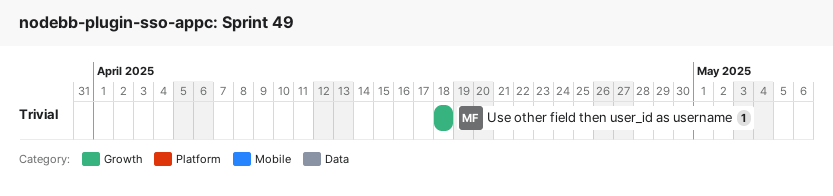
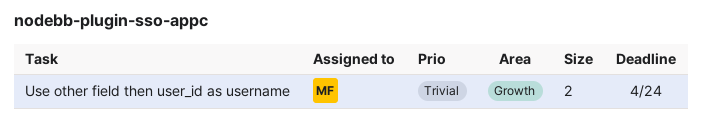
Use other field then user_id as username, estimate: 1 -> 2
Use other field then user_id as username, due: Apr 18 -> Apr 24

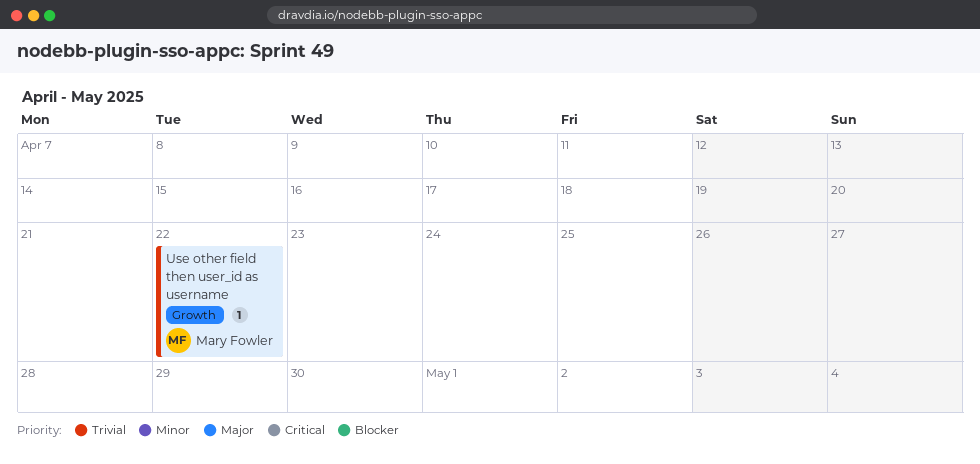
Use other field then user_id as username, estimate: 2 -> 1
Use other field then user_id as username, due: Apr 24 -> Apr 22

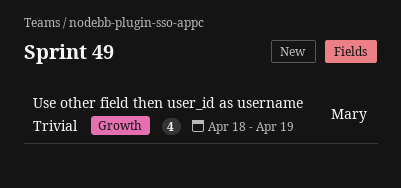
Use other field then user_id as username, estimate: 1 -> 4
Use other field then user_id as username, due: Apr 22 -> Apr 19

